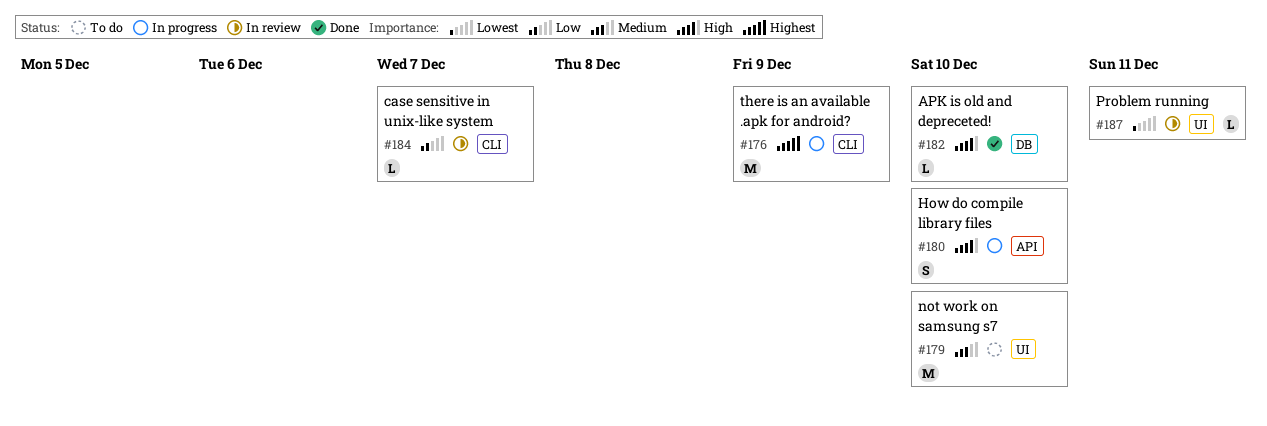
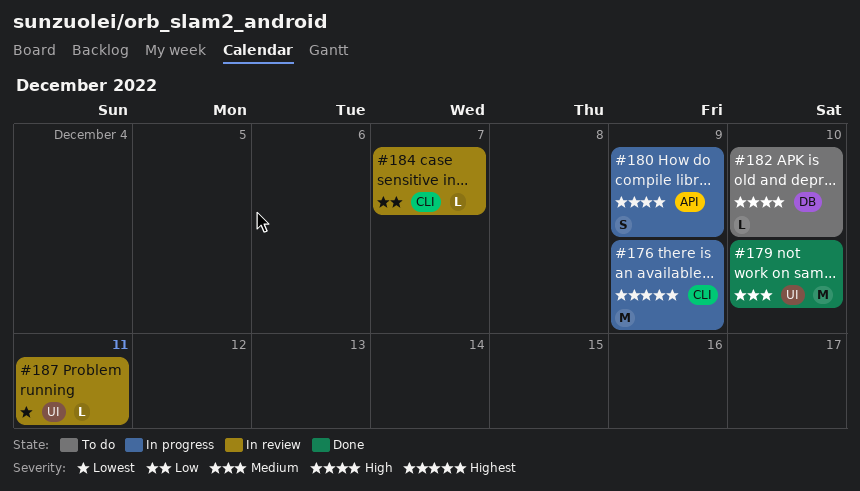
#179, status: To do -> Done
#180, due: Dec 10 -> Dec 9
#182, status: Done -> To do

